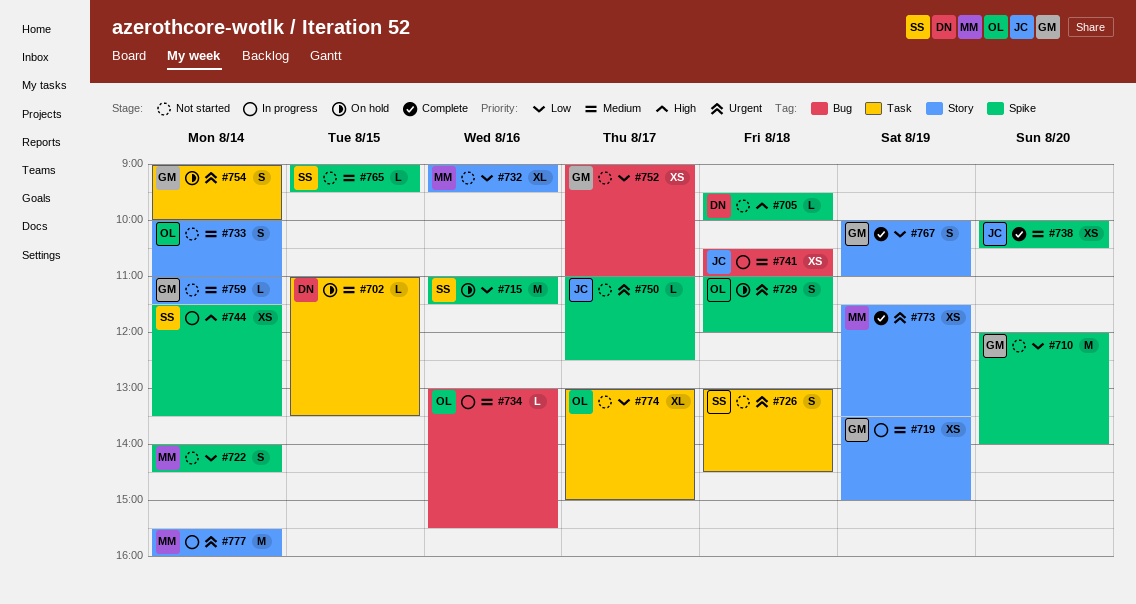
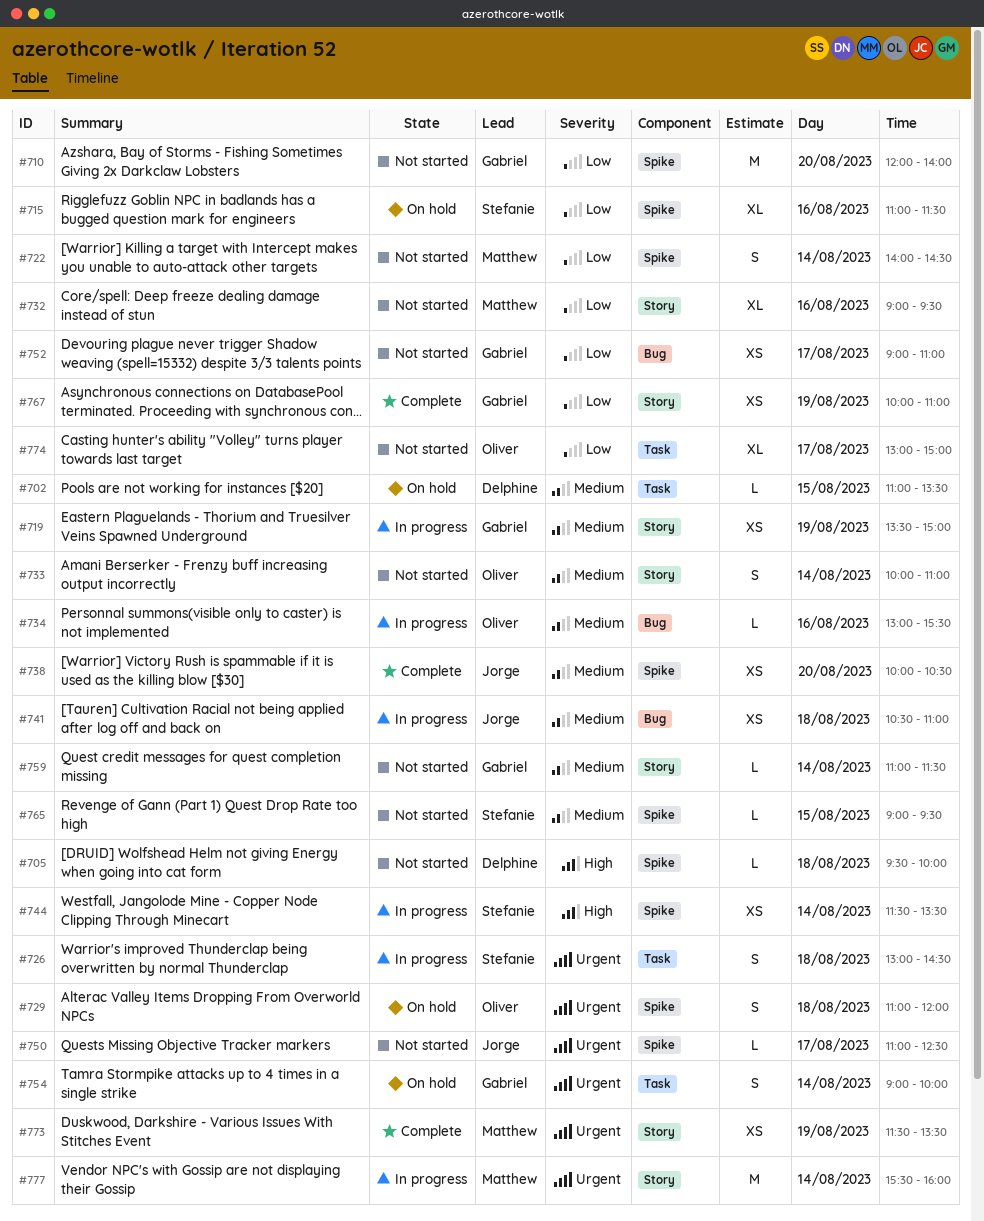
#715, estimate: M -> XL
#726, status: Not started -> In progress
#767, estimate: S -> XS

